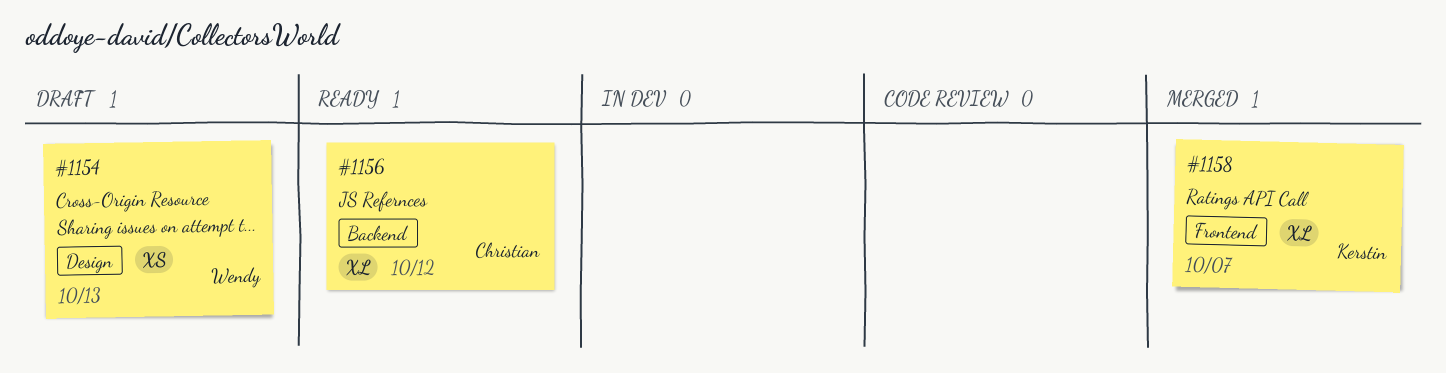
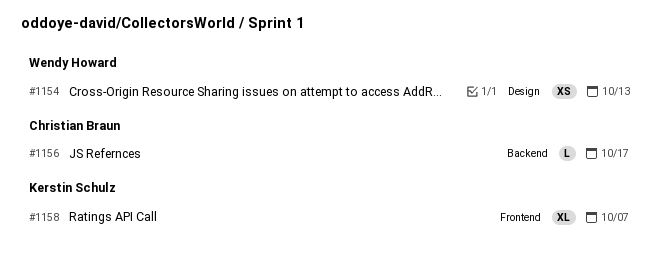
#1156, estimate: XL -> L
#1156, due: Oct 12 -> Oct 17

